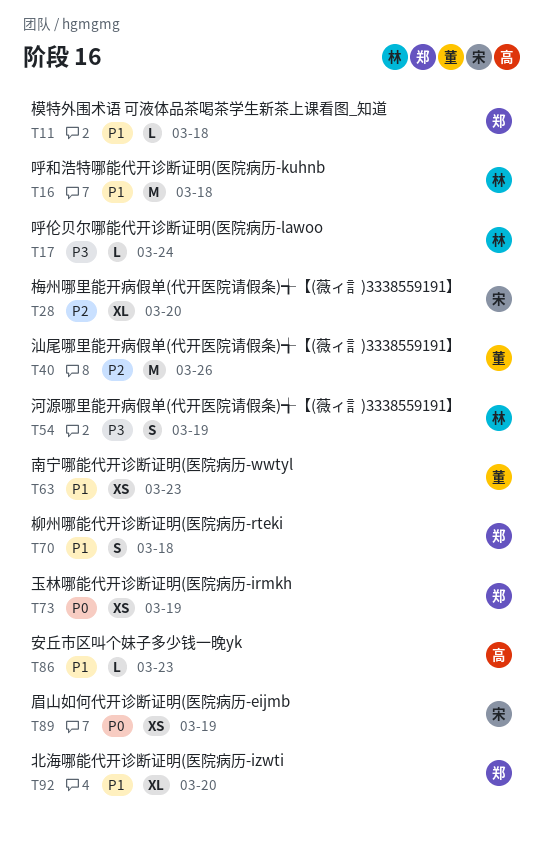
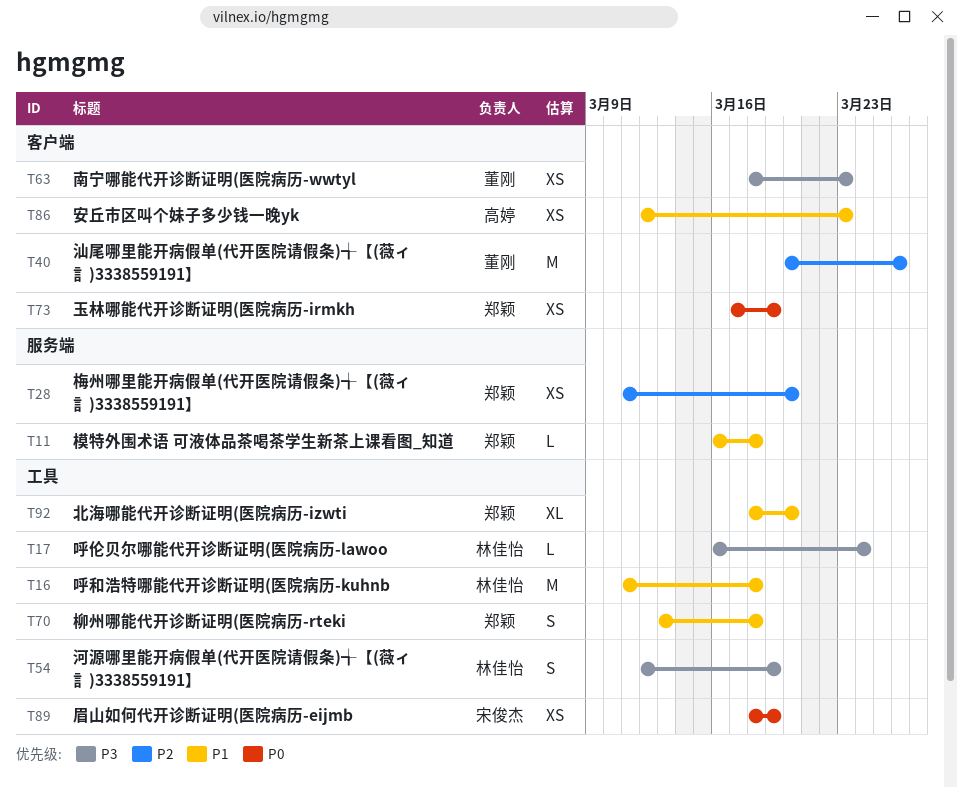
T28, owner: 宋俊杰 -> 郑颖
T28, estimate: XL -> XS
T63, priority: P1 -> P3
T86, estimate: L -> XS

